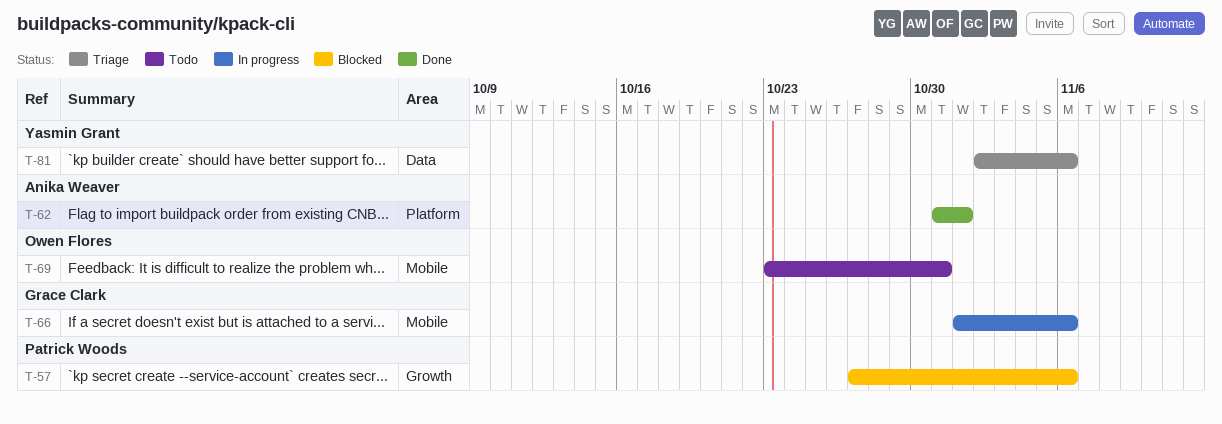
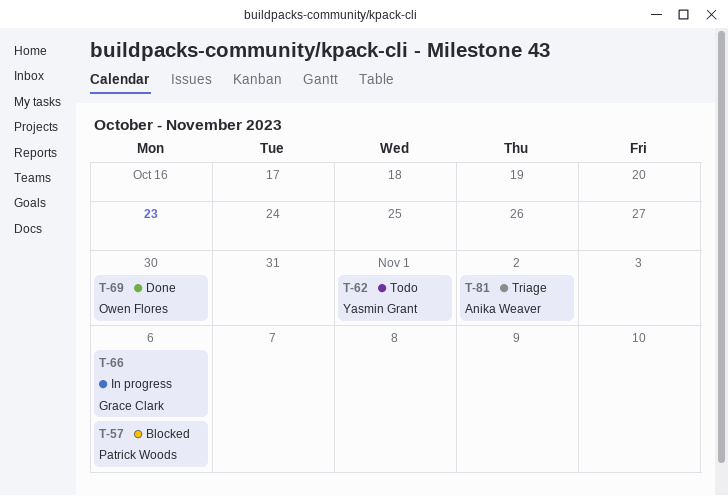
T-62, status: Done -> Todo
T-62, owner: Anika Weaver -> Yasmin Grant
T-69, status: Todo -> Done
T-69, due: Oct 31 -> Oct 30
T-81, owner: Yasmin Grant -> Anika Weaver
T-81, due: Nov 6 -> Nov 2

